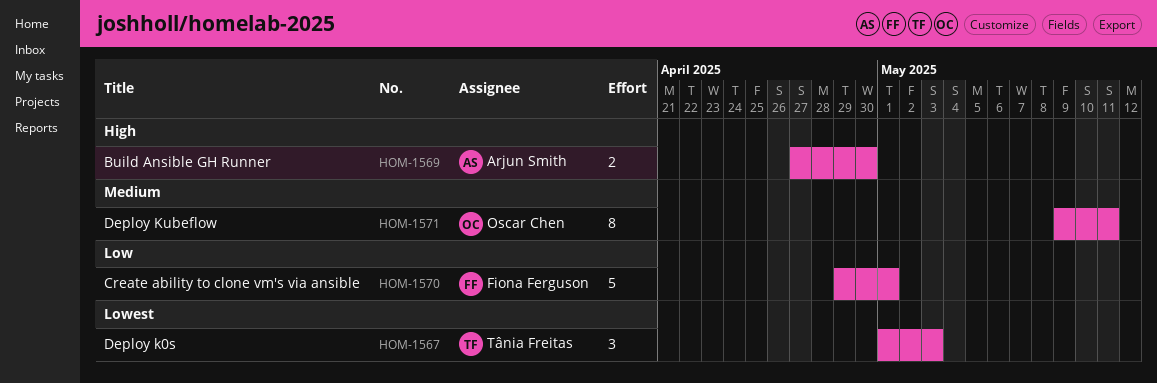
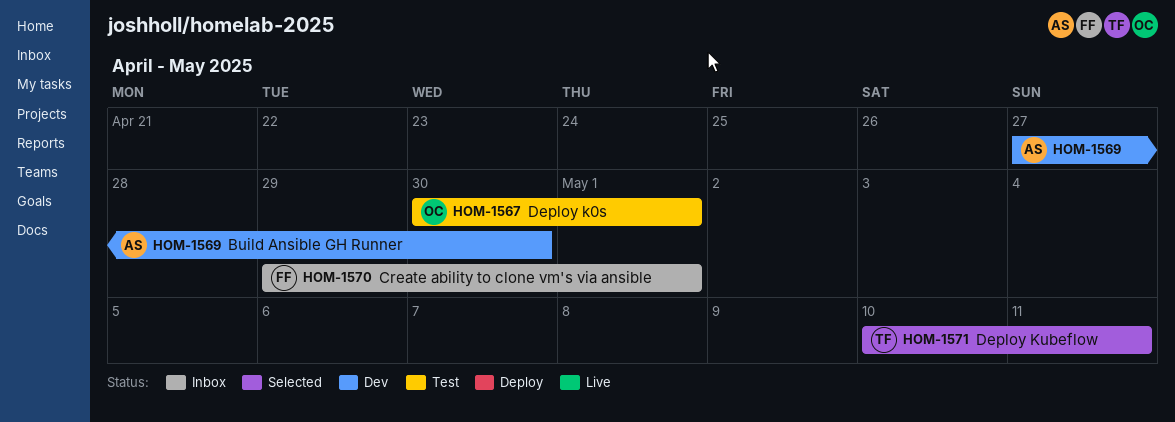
HOM-1567, owner: Tânia Freitas -> Oscar Chen
HOM-1567, start: May 1 -> Apr 30
HOM-1567, due: May 3 -> May 1
HOM-1571, owner: Oscar Chen -> Tânia Freitas
HOM-1571, start: May 9 -> May 10

